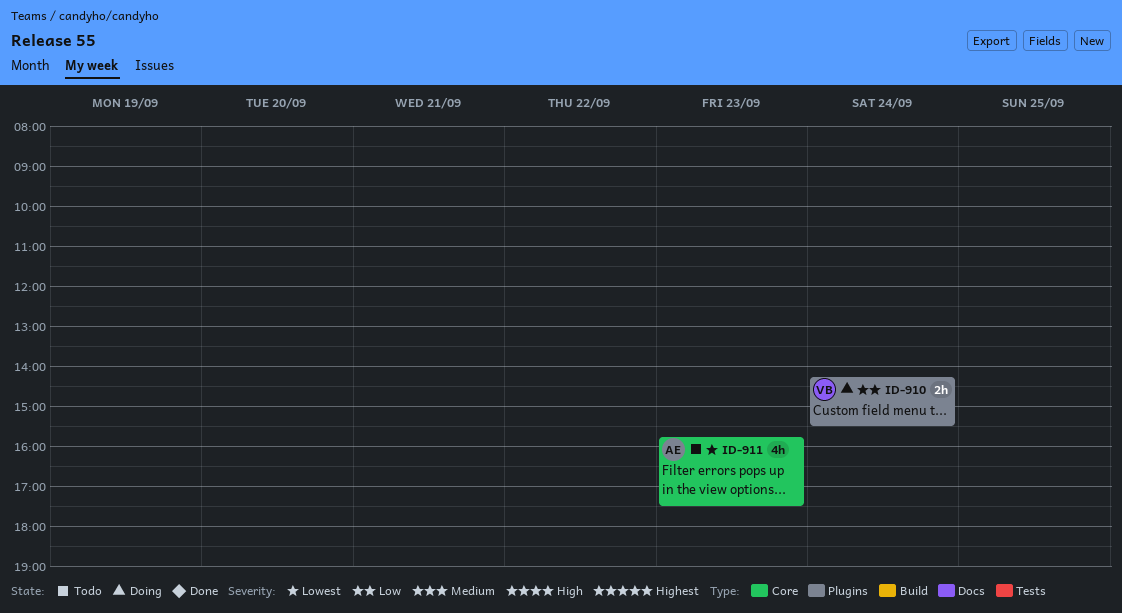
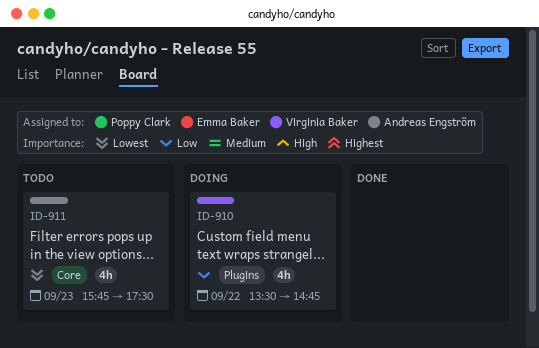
ID-910, estimate: 2h -> 4h
ID-910, day: Sep 24 -> Sep 22
ID-910, begins: 14:15 -> 13:30
ID-910, ends: 15:30 -> 14:45

